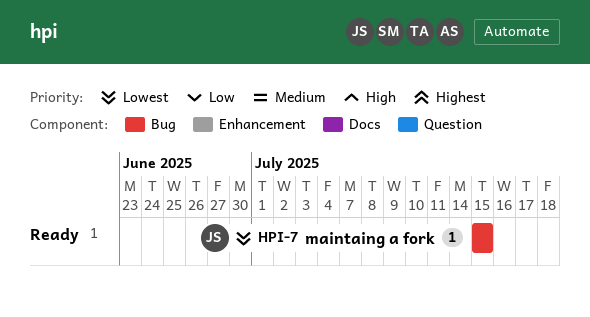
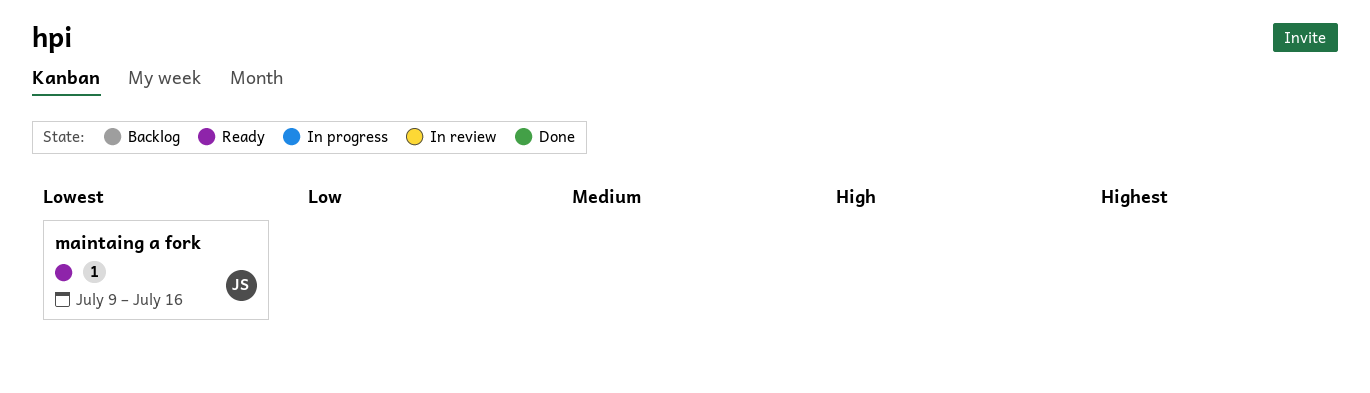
maintaing a fork, start: Jul 15 -> Jul 9
maintaing a fork, due: Jul 15 -> Jul 16

